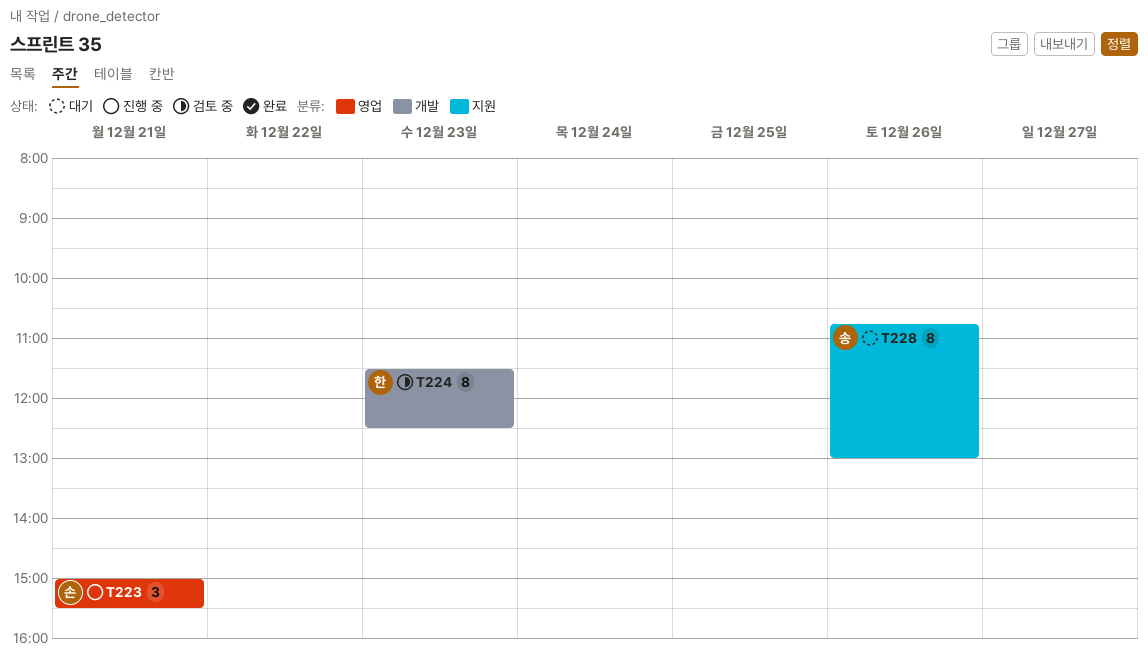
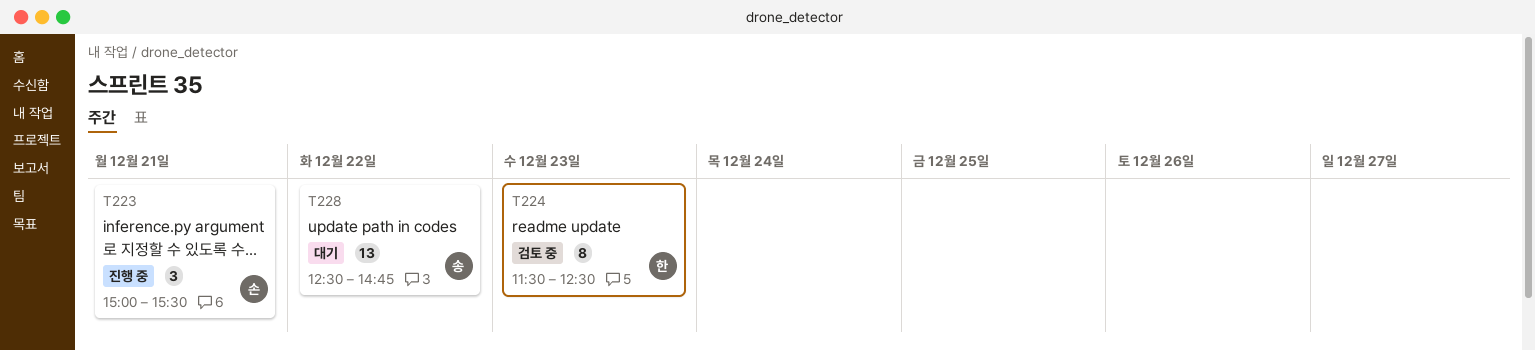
T228, estimate: 8 -> 13
T228, day: Dec 26 -> Dec 22
T228, begins: 10:45 -> 12:30
T228, ends: 13:00 -> 14:45

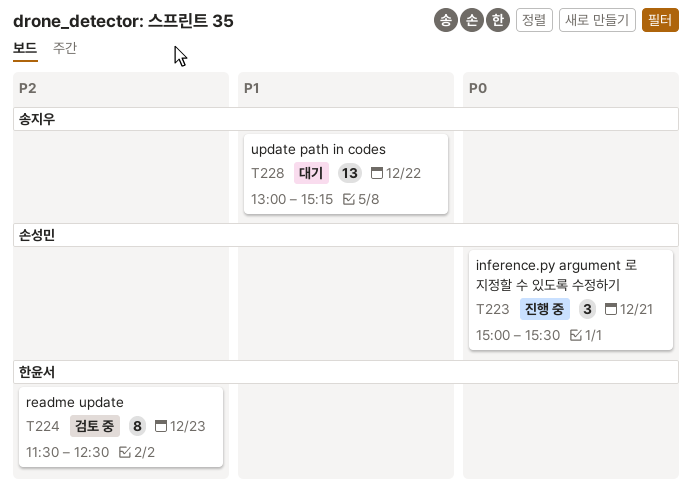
T228, begins: 12:30 -> 13:00
T228, ends: 14:45 -> 15:15

